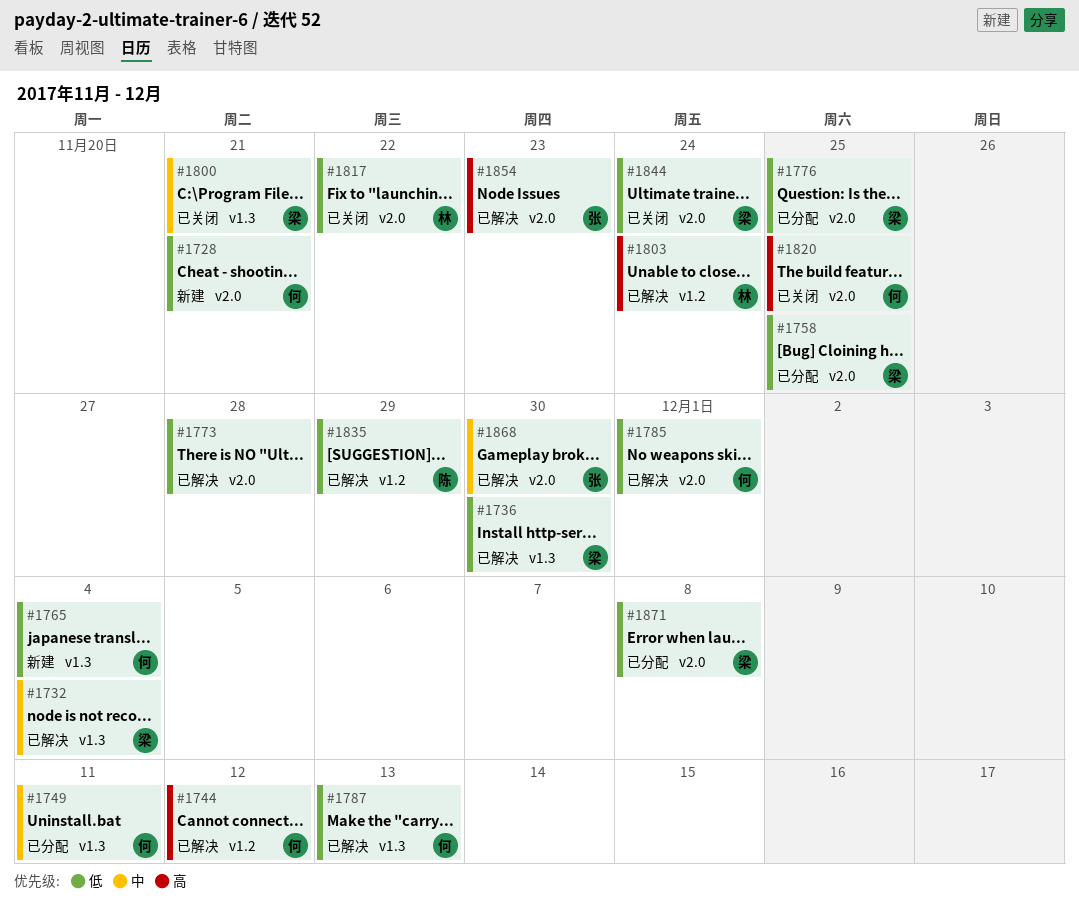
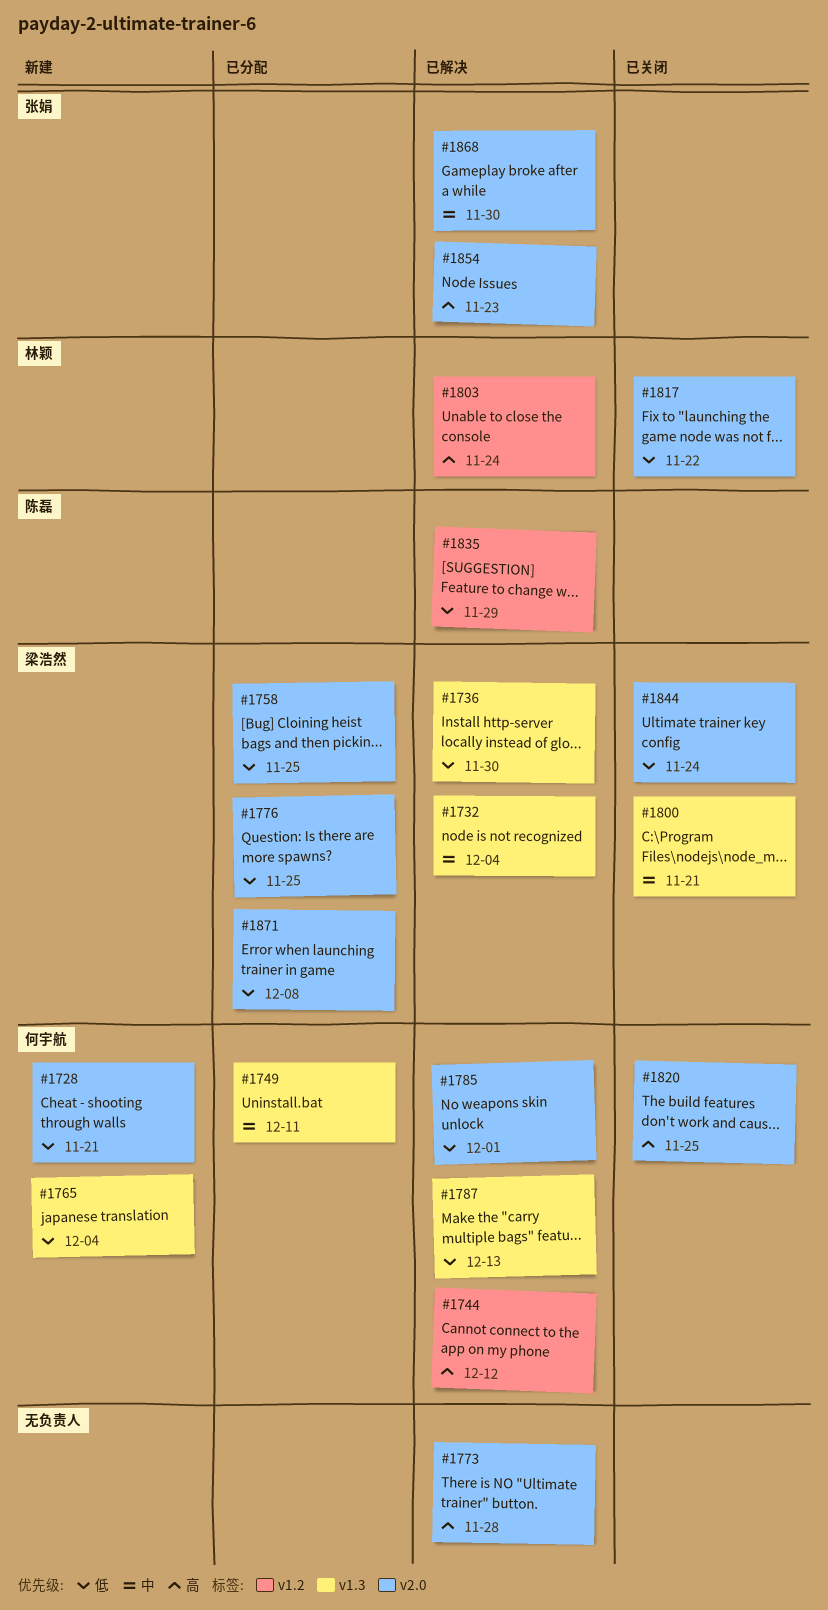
#1773, priority: 低 -> 高

